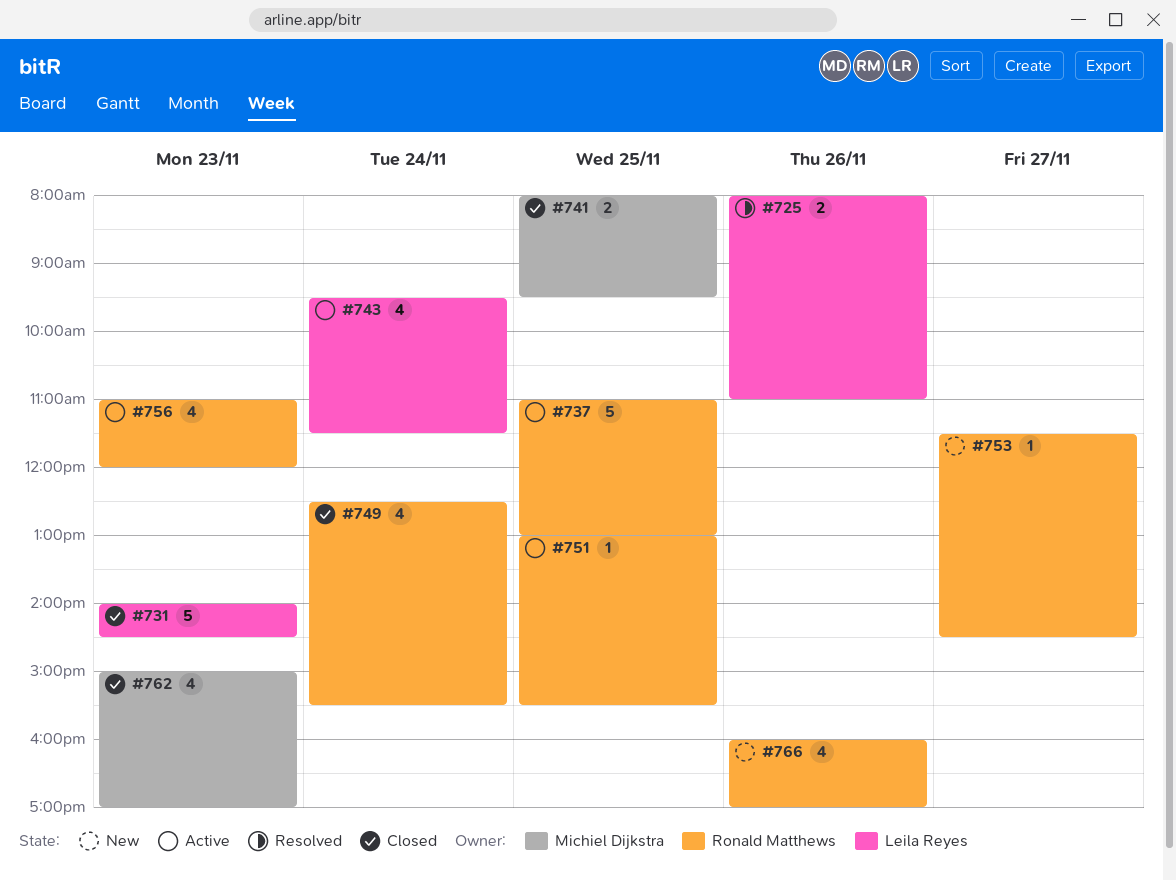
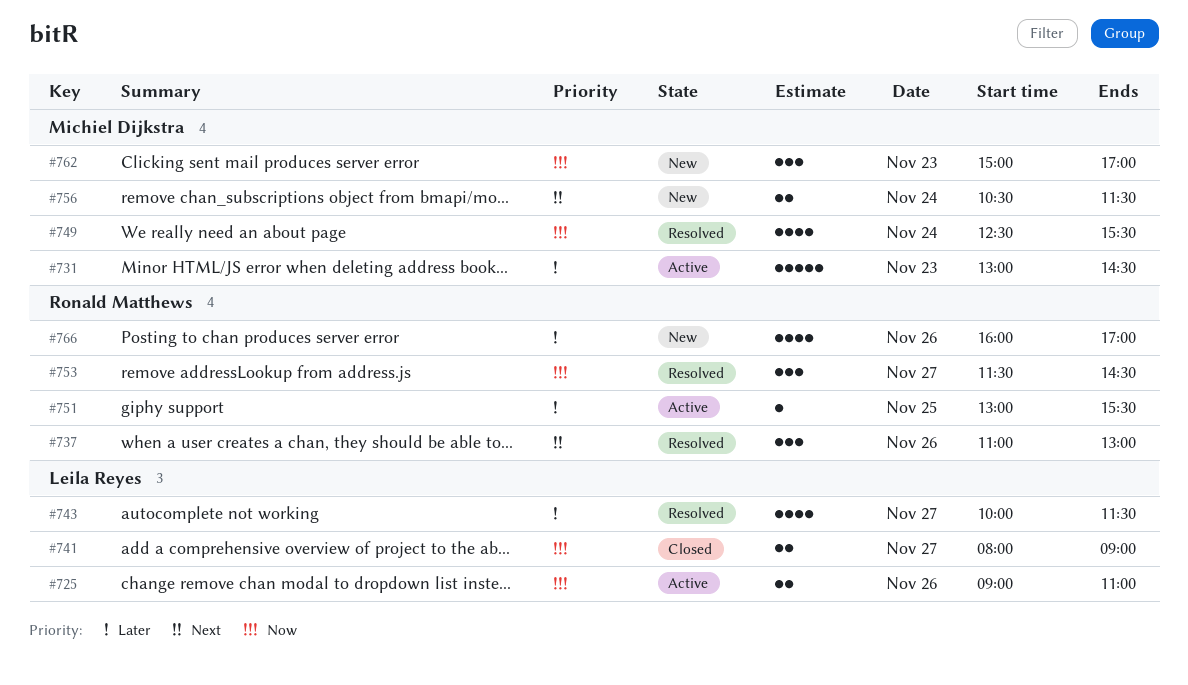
#725, status: Resolved -> Active
#725, begins: 08:00 -> 09:00
#731, status: Closed -> Active
#731, owner: Leila Reyes -> Michiel Dijkstra
#731, begins: 14:00 -> 13:00
#737, status: Active -> Resolved
#737, estimate: 5 -> 3
#737, day: Nov 25 -> Nov 26
#741, owner: Michiel Dijkstra -> Leila Reyes
#741, day: Nov 25 -> Nov 27
#741, ends: 09:30 -> 09:00
#743, status: Active -> Resolved
#743, day: Nov 24 -> Nov 27
#743, begins: 09:30 -> 10:00
#749, status: Closed -> Resolved
#749, owner: Ronald Matthews -> Michiel Dijkstra
#753, status: New -> Resolved
#753, estimate: 1 -> 3
#756, status: Active -> New
#756, owner: Ronald Matthews -> Michiel Dijkstra
#756, estimate: 4 -> 2
#756, day: Nov 23 -> Nov 24
#756, begins: 11:00 -> 10:30
#756, ends: 12:00 -> 11:30
#762, status: Closed -> New
#762, estimate: 4 -> 3

